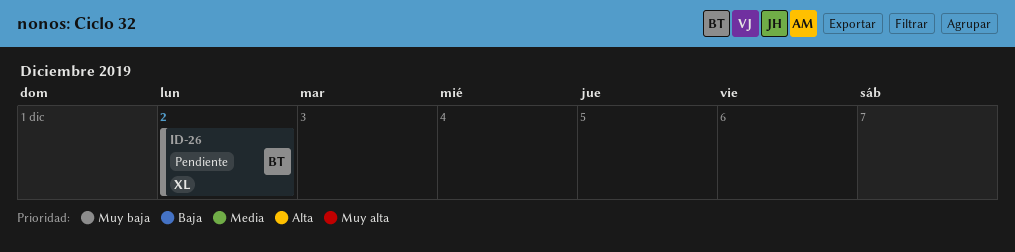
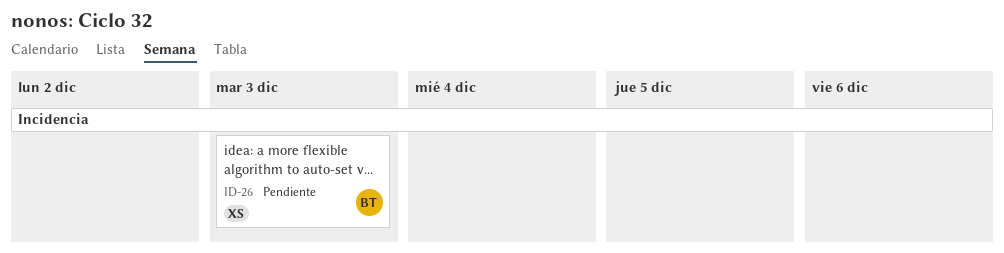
ID-26, estimate: XL -> XS
ID-26, due: Dec 2 -> Dec 3

